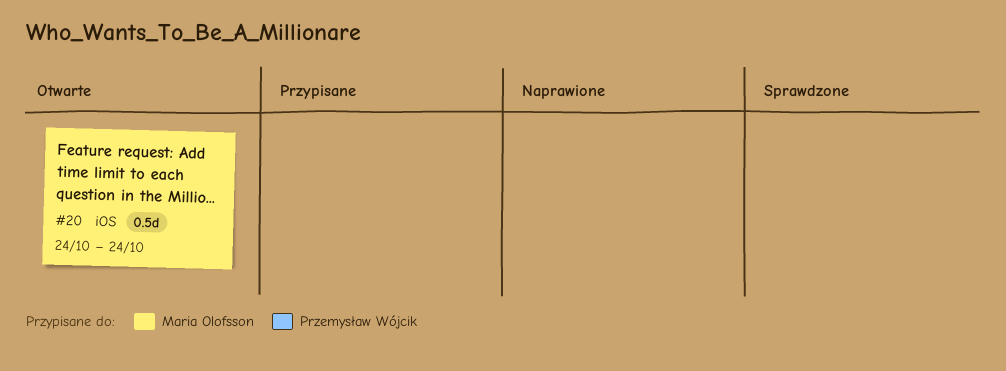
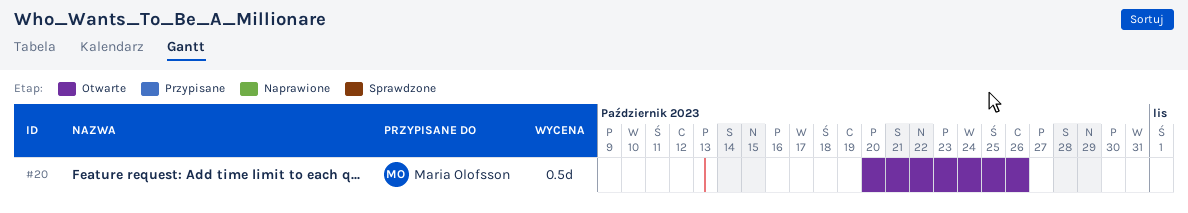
#20, start: Oct 24 -> Oct 20
#20, due: Oct 24 -> Oct 26

